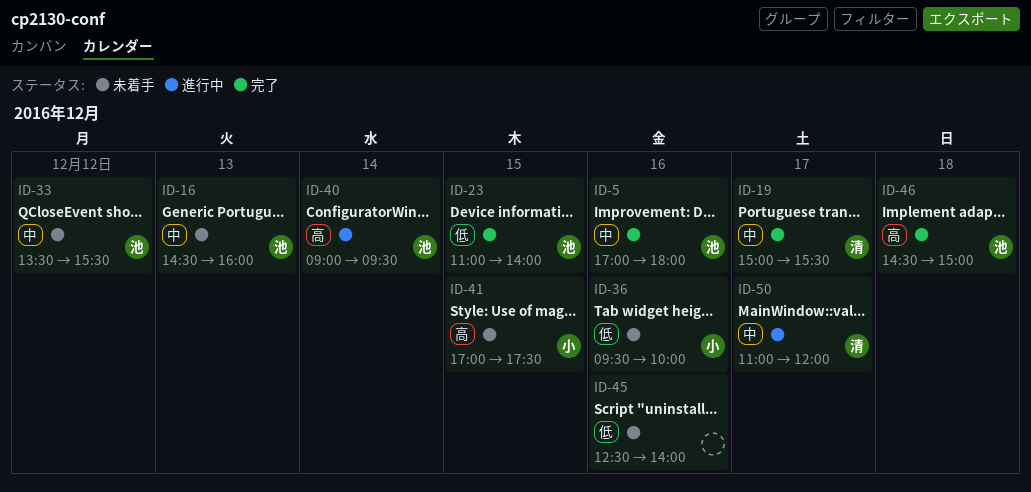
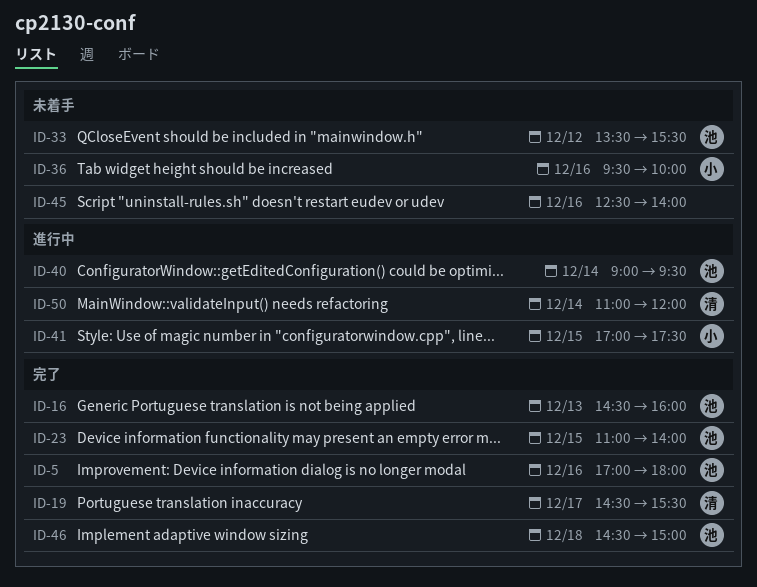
ID-16, status: 未着手 -> 完了
ID-19, begins: 15:00 -> 14:30
ID-41, status: 未着手 -> 進行中
ID-50, day: Dec 17 -> Dec 14

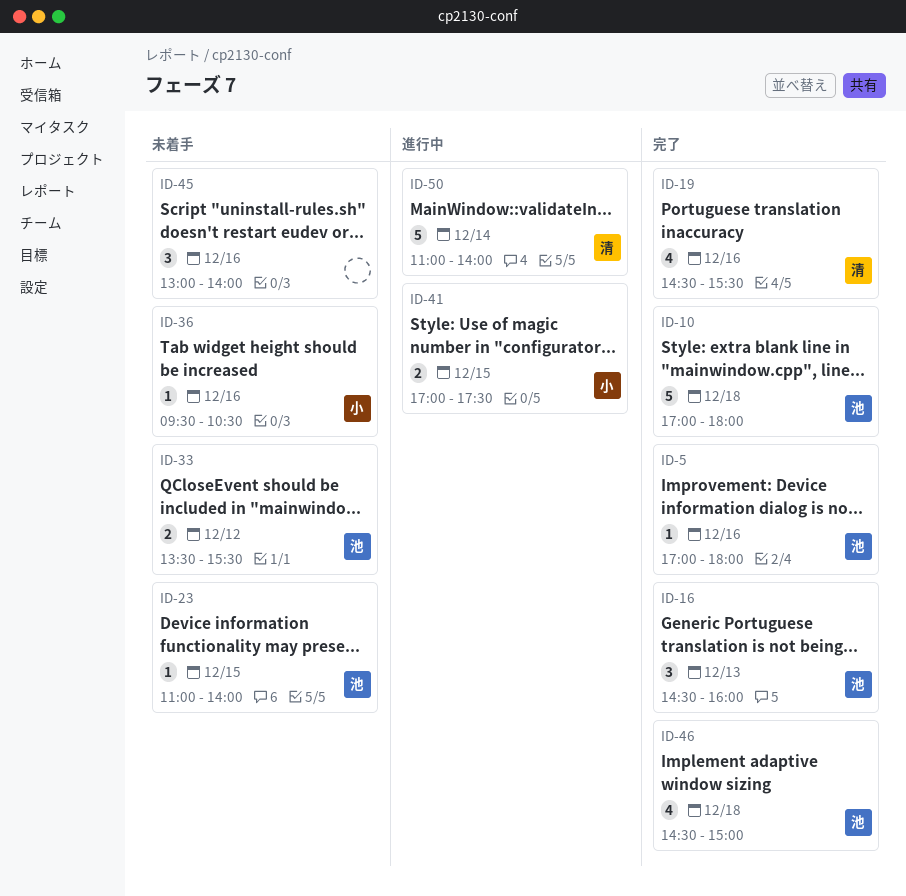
ID-10: none -> present
ID-19, day: Dec 17 -> Dec 16
ID-23, status: 完了 -> 未着手
ID-36, ends: 10:00 -> 10:30
ID-40: present -> none
ID-45, begins: 12:30 -> 13:00
ID-50, ends: 12:00 -> 14:00

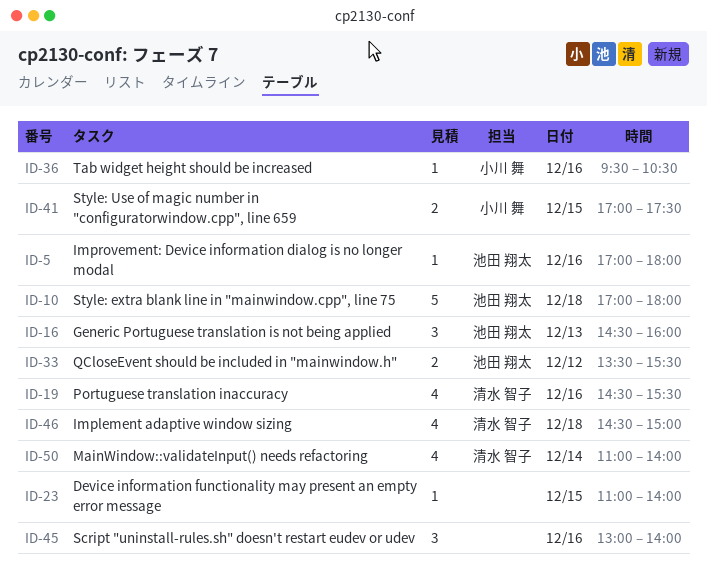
ID-23, owner: 池田 翔太 -> none
ID-46, owner: 池田 翔太 -> 清水 智子
ID-50, estimate: 5 -> 4

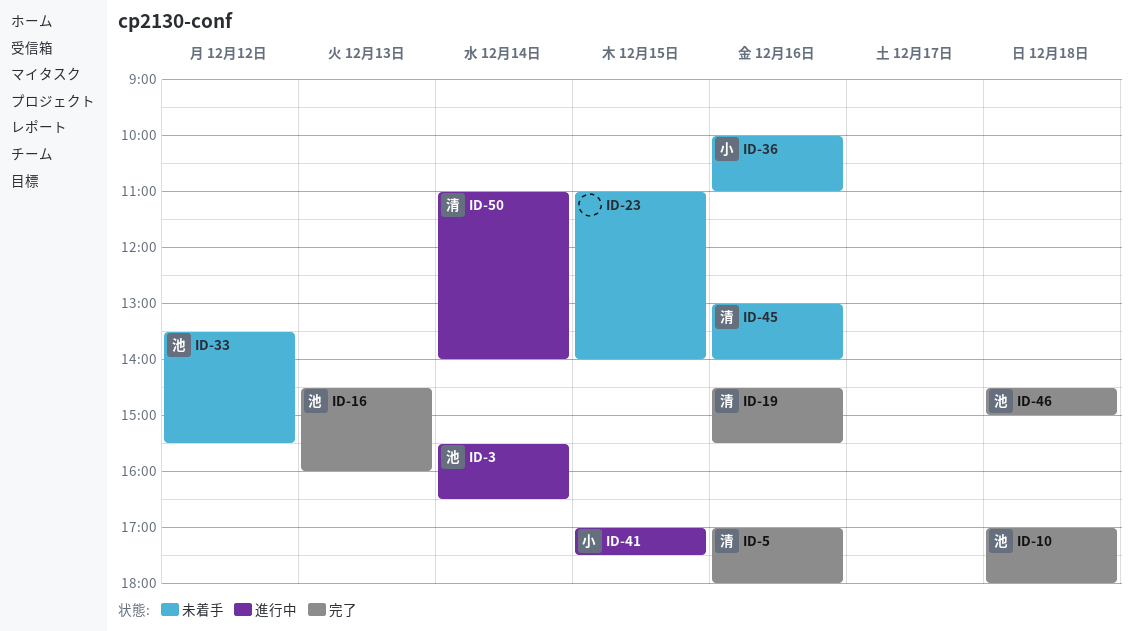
ID-3: none -> present
ID-5, owner: 池田 翔太 -> 清水 智子
ID-36, begins: 09:30 -> 10:00
ID-36, ends: 10:30 -> 11:00
ID-45, owner: none -> 清水 智子
ID-46, owner: 清水 智子 -> 池田 翔太

